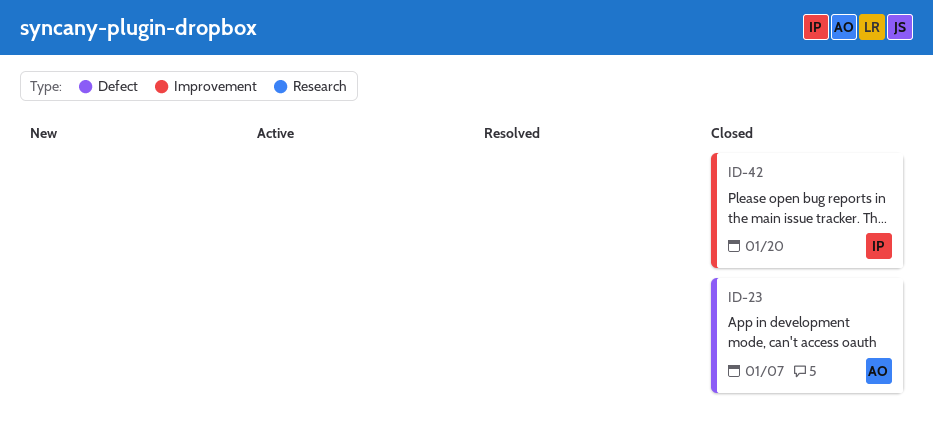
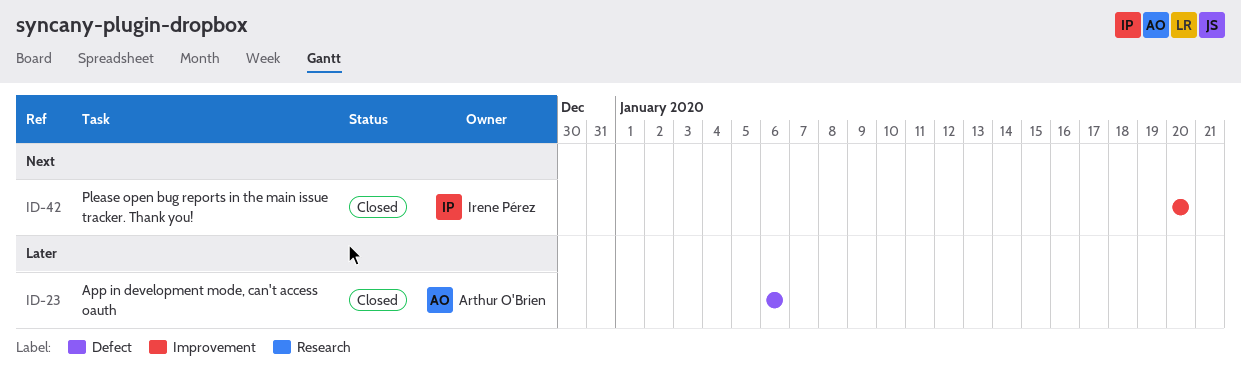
ID-23, due: Jan 7 -> Jan 6

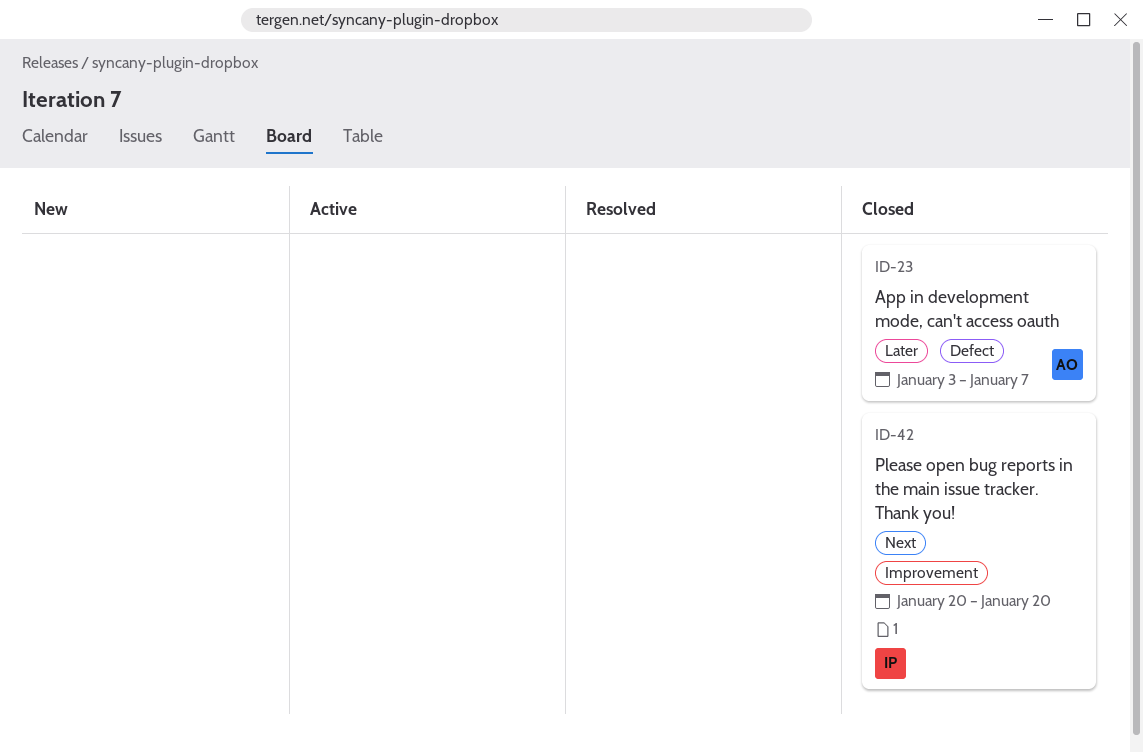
ID-23, start: Jan 6 -> Jan 3
ID-23, due: Jan 6 -> Jan 7

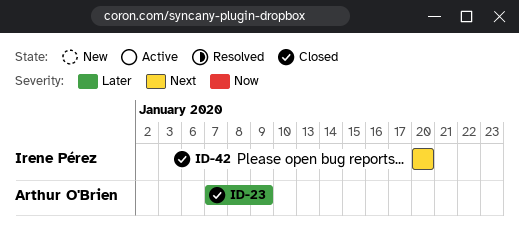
ID-23, start: Jan 3 -> Jan 7
ID-23, due: Jan 7 -> Jan 9

